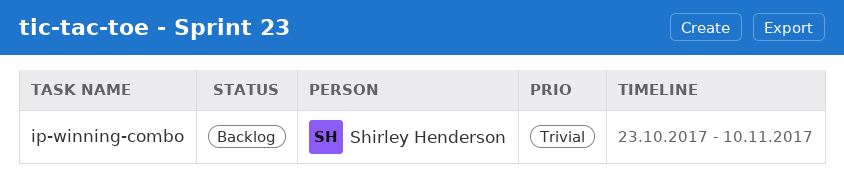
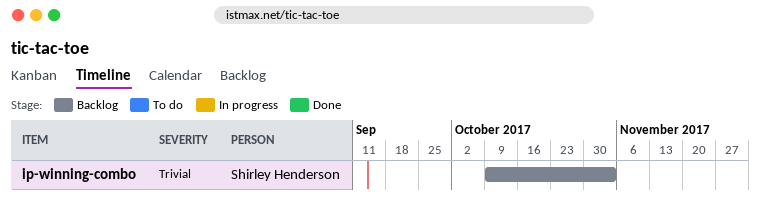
ip-winning-combo, start: Oct 23 -> Oct 9
ip-winning-combo, due: Nov 10 -> Nov 3

